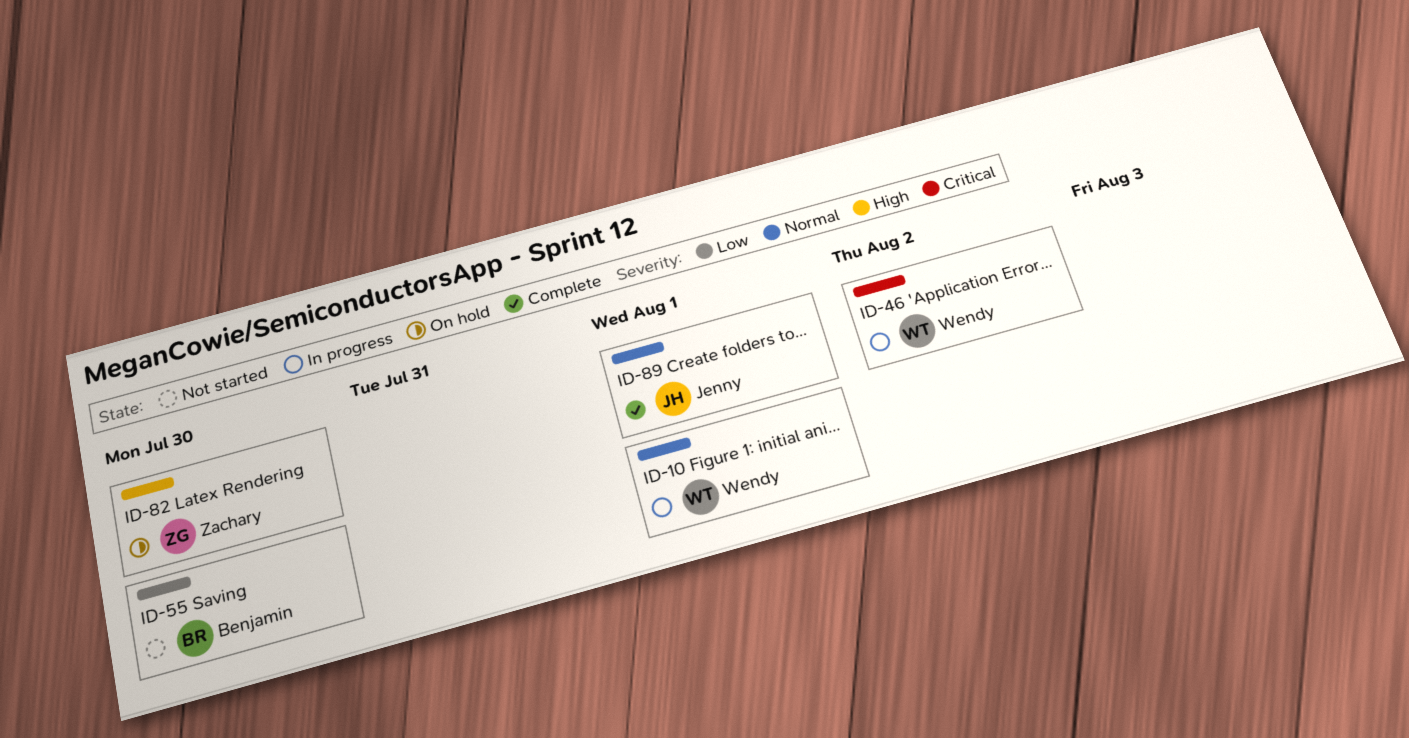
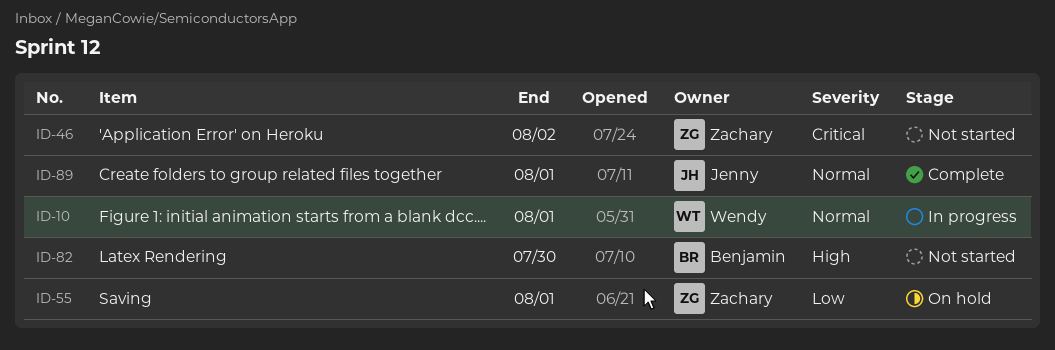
ID-46, status: In progress -> Not started
ID-46, owner: Wendy -> Zachary
ID-55, status: Not started -> On hold
ID-55, owner: Benjamin -> Zachary
ID-55, due: Jul 30 -> Aug 1
ID-82, status: On hold -> Not started
ID-82, owner: Zachary -> Benjamin

